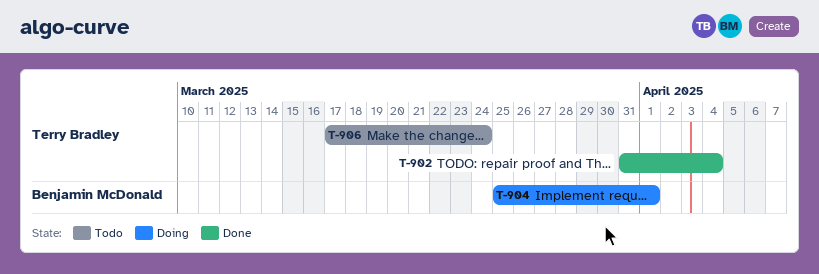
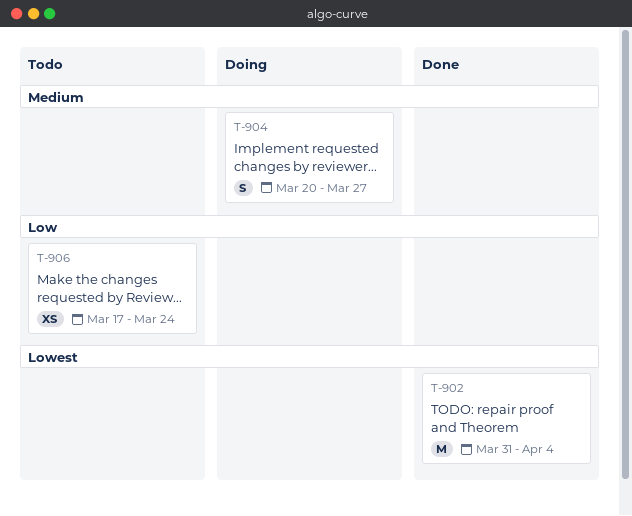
T-904, start: Mar 25 -> Mar 20
T-904, due: Apr 1 -> Mar 27

